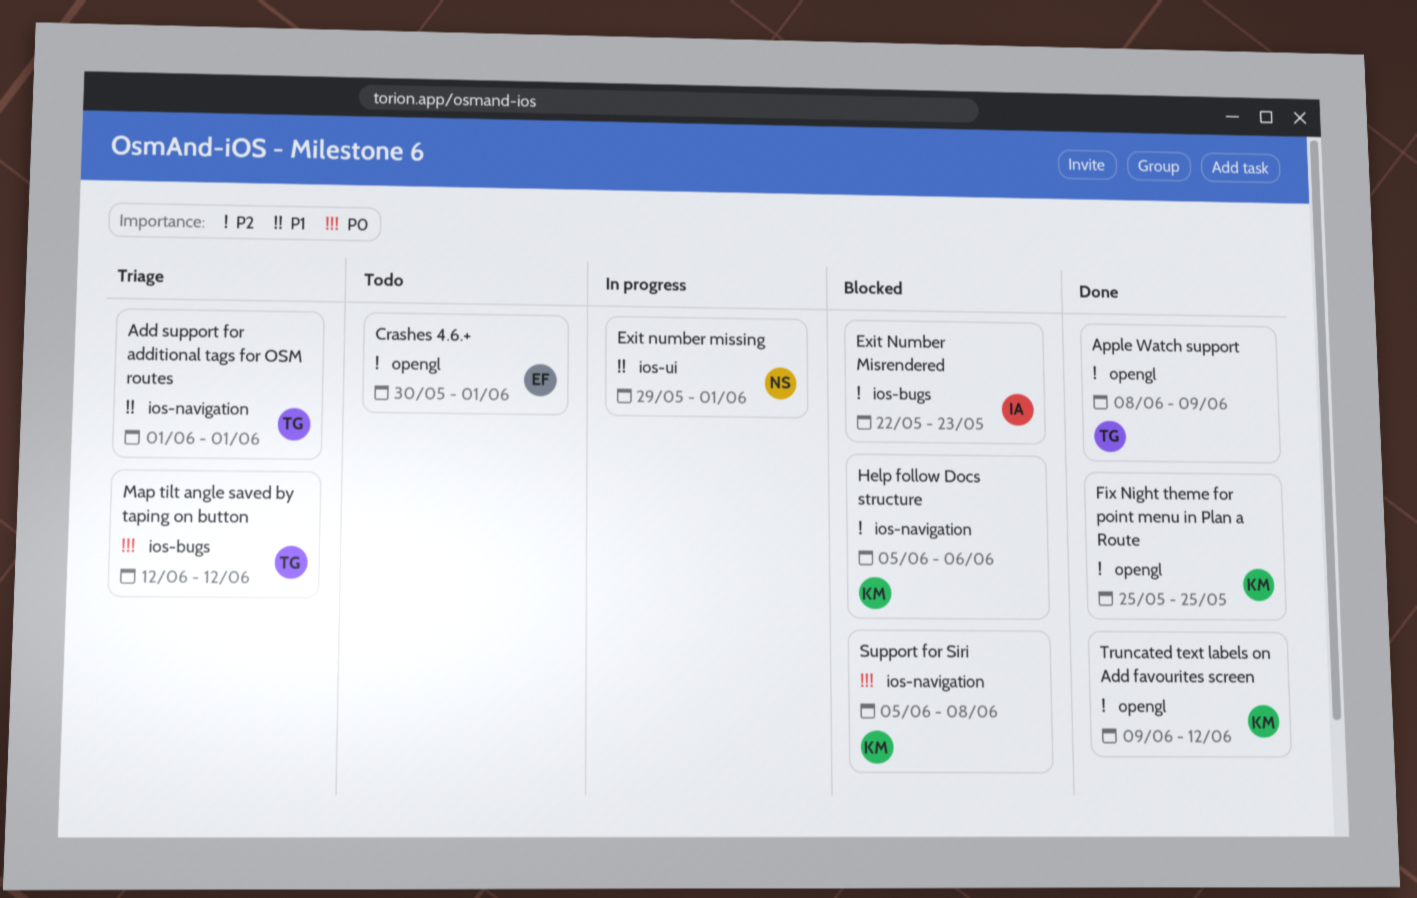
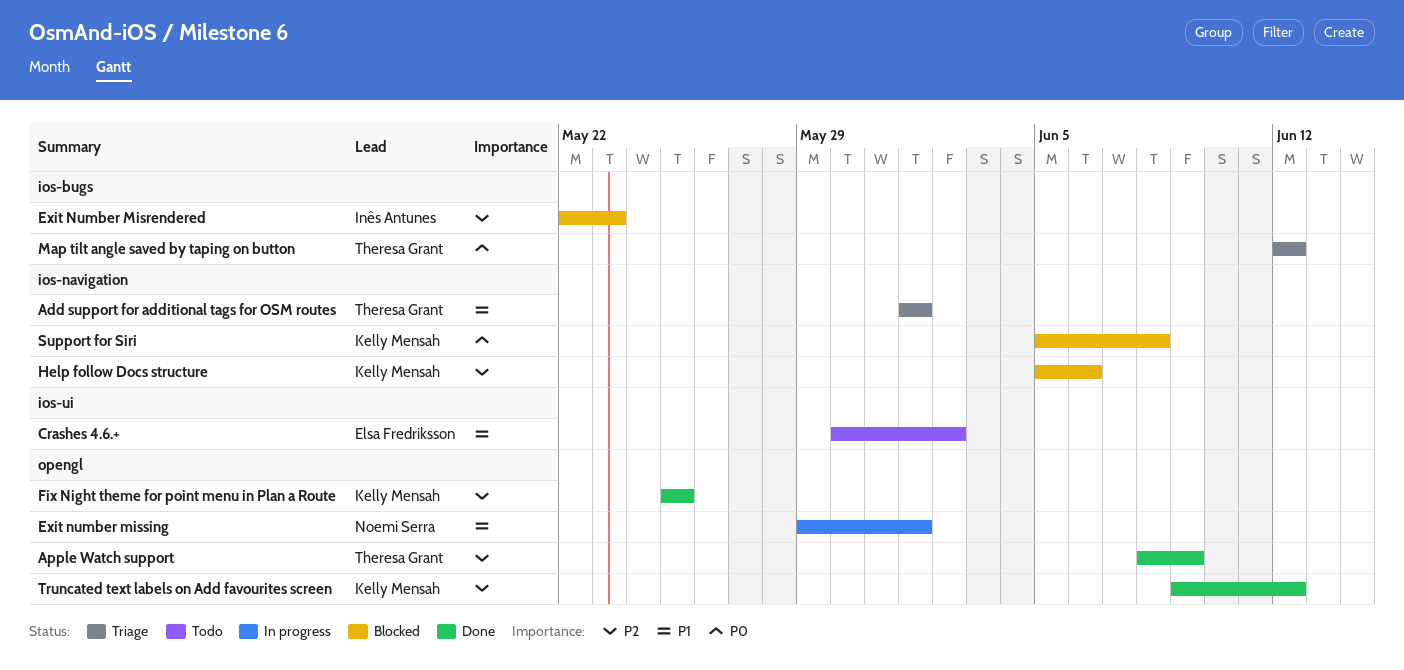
Crashes 4.6.+, priority: P2 -> P1
Crashes 4.6.+, label: opengl -> ios-ui
Crashes 4.6.+, due: Jun 1 -> Jun 2
Exit number missing, label: ios-ui -> opengl

